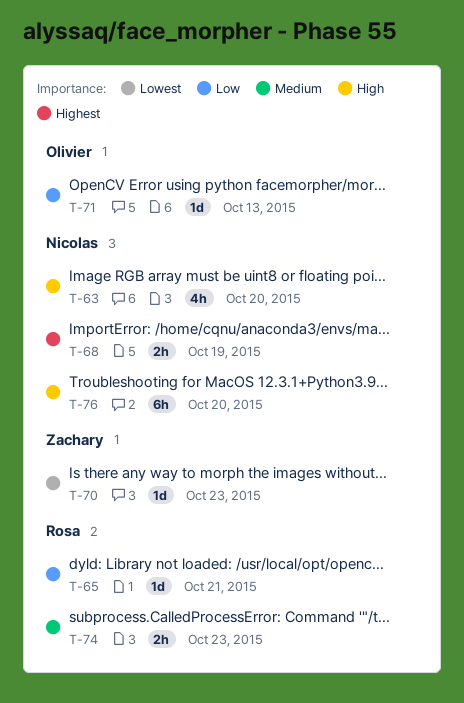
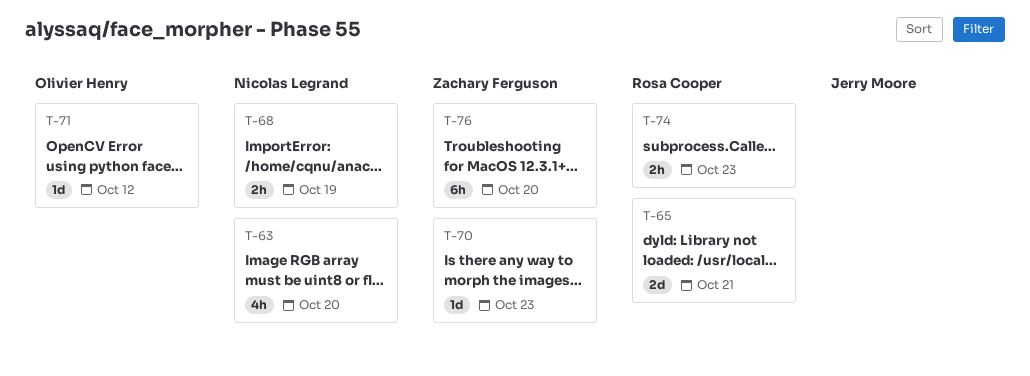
T-65, estimate: 1d -> 2d
T-71, due: Oct 13 -> Oct 12
T-76, owner: Nicolas Legrand -> Zachary Ferguson

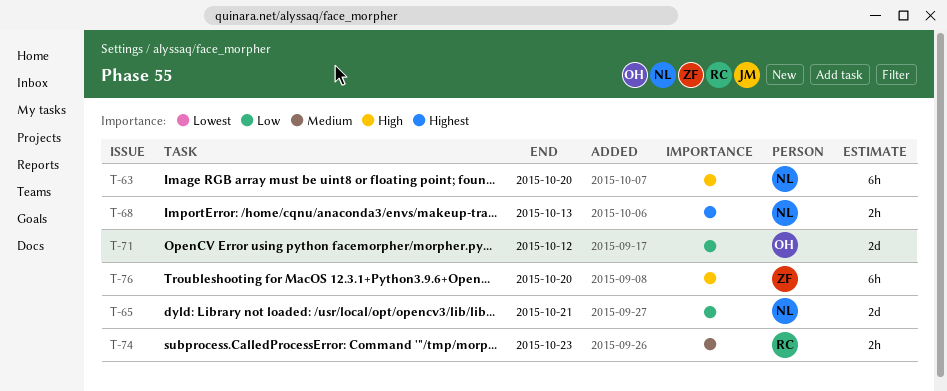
T-63, estimate: 4h -> 6h
T-65, owner: Rosa Cooper -> Nicolas Legrand
T-68, due: Oct 19 -> Oct 13
T-70: present -> none
T-71, estimate: 1d -> 2d

